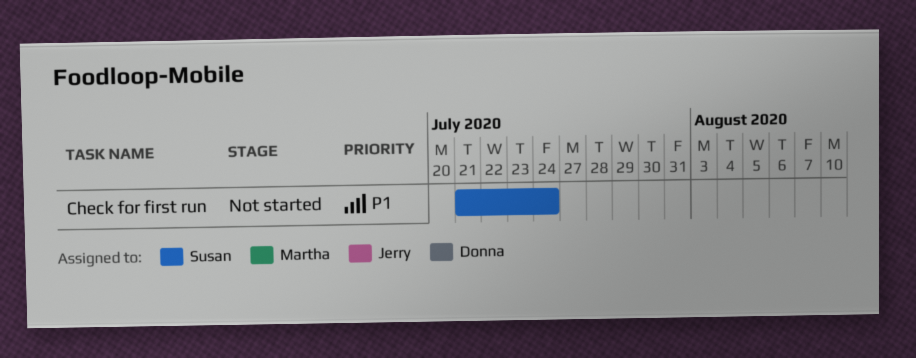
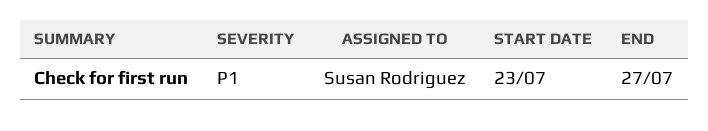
Check for first run, start: Jul 21 -> Jul 23
Check for first run, due: Jul 24 -> Jul 27

